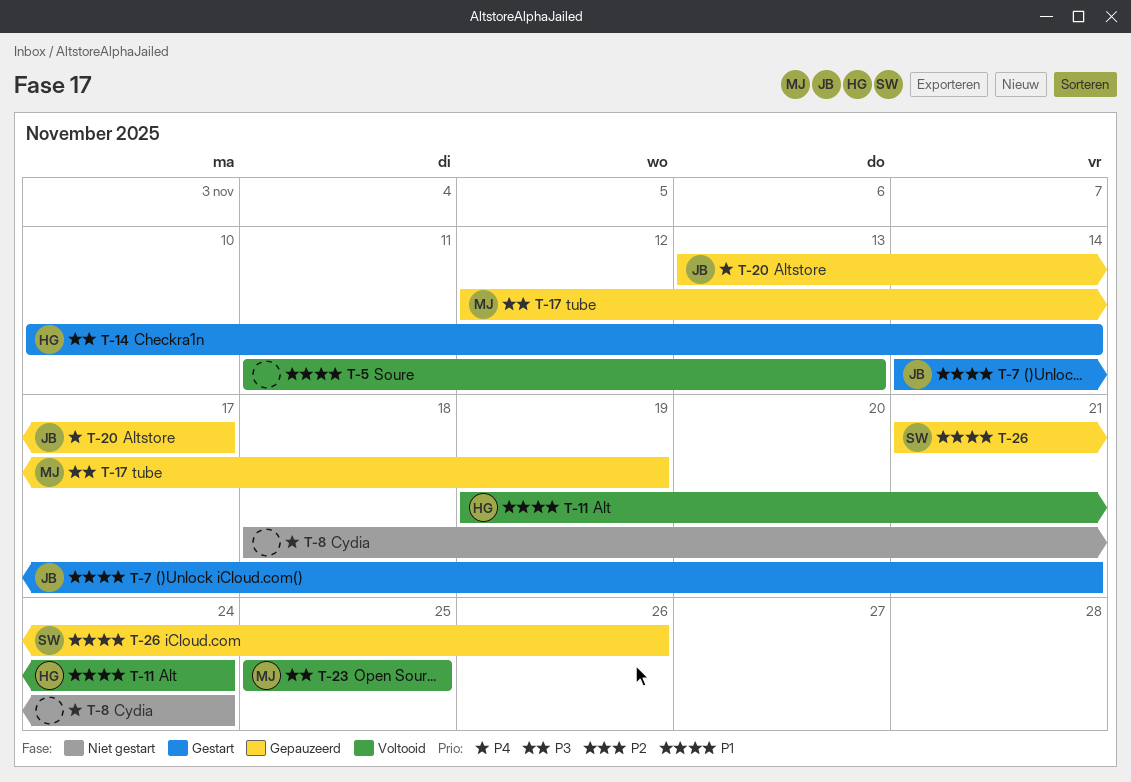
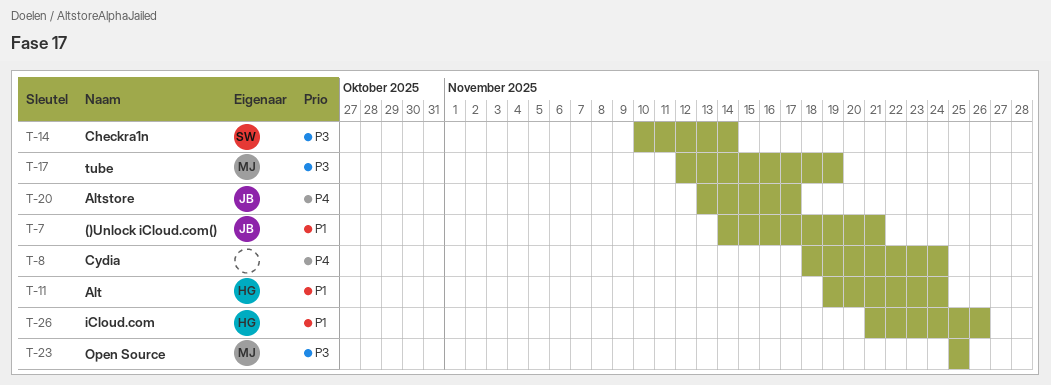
T-5: present -> none
T-14, owner: HG -> SW
T-26, owner: SW -> HG

